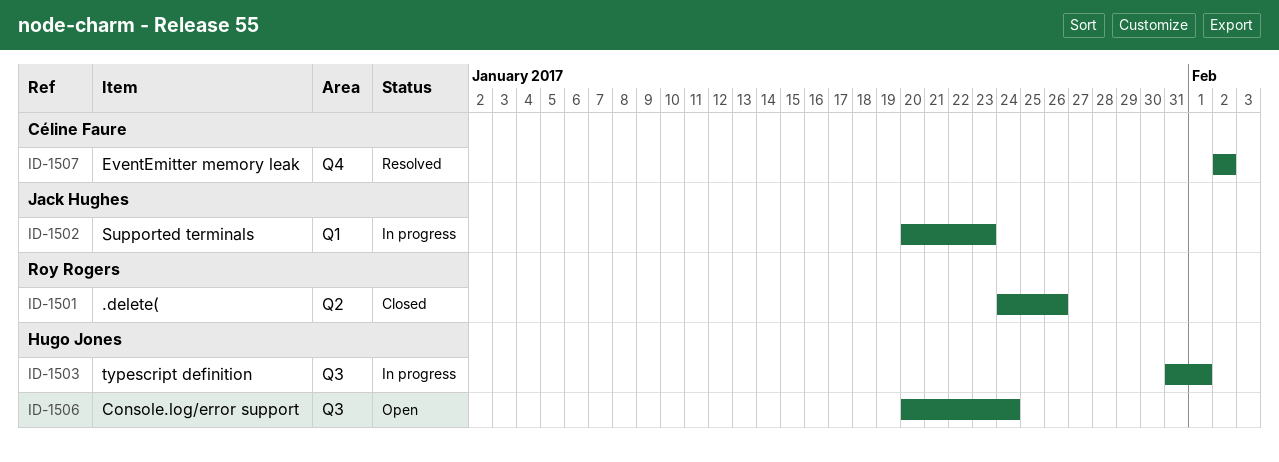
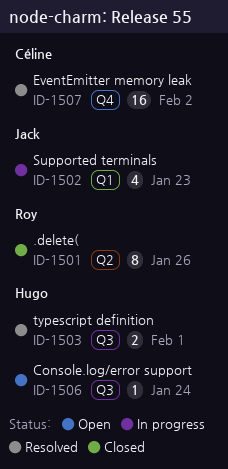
ID-1503, status: In progress -> Resolved

